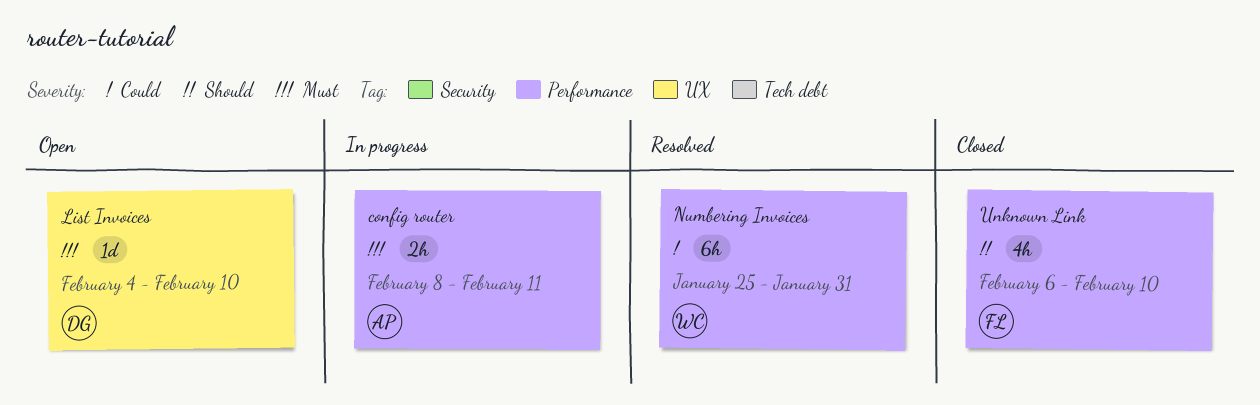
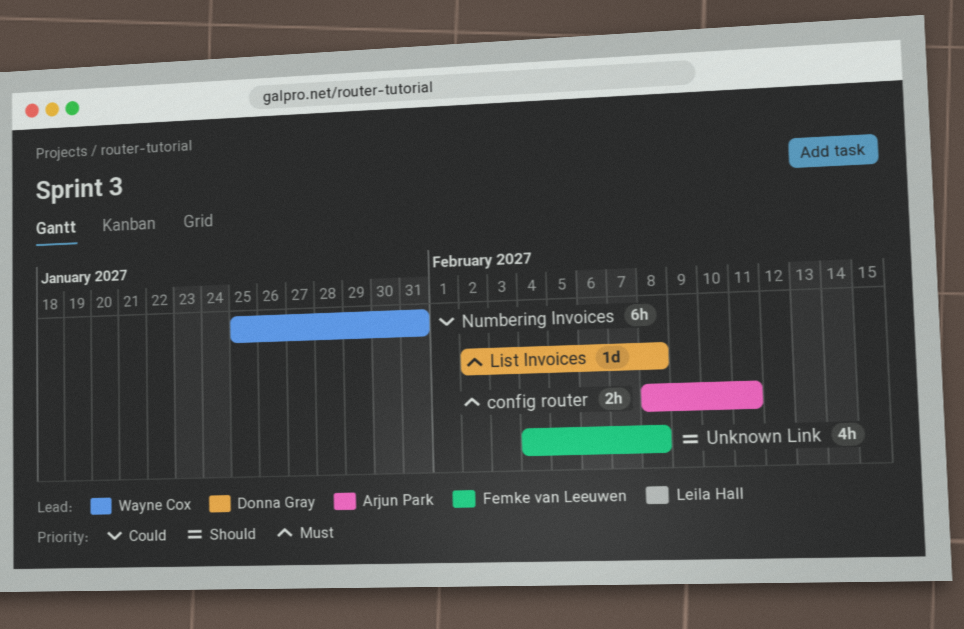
List Invoices, start: Feb 4 -> Feb 2
List Invoices, due: Feb 10 -> Feb 8
Unknown Link, start: Feb 6 -> Feb 4
Unknown Link, due: Feb 10 -> Feb 8

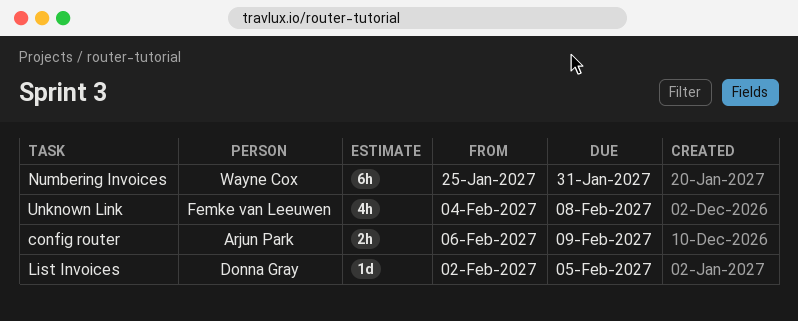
config router, start: Feb 8 -> Feb 6
config router, due: Feb 11 -> Feb 9
List Invoices, due: Feb 8 -> Feb 5

